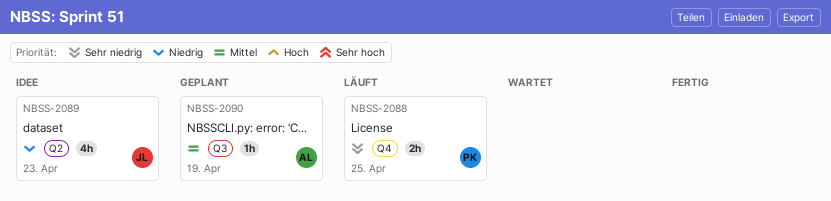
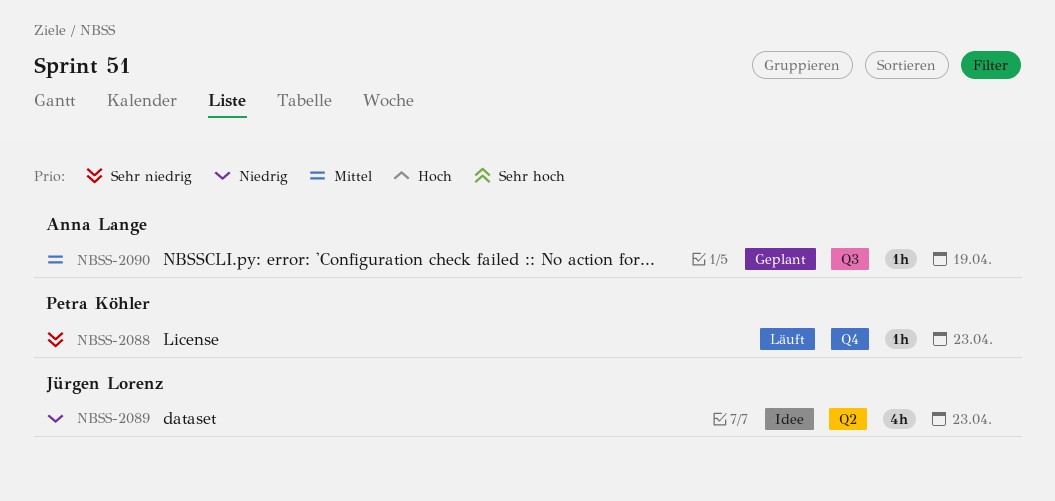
NBSS-2088, estimate: 2h -> 1h
NBSS-2088, due: Apr 25 -> Apr 23

